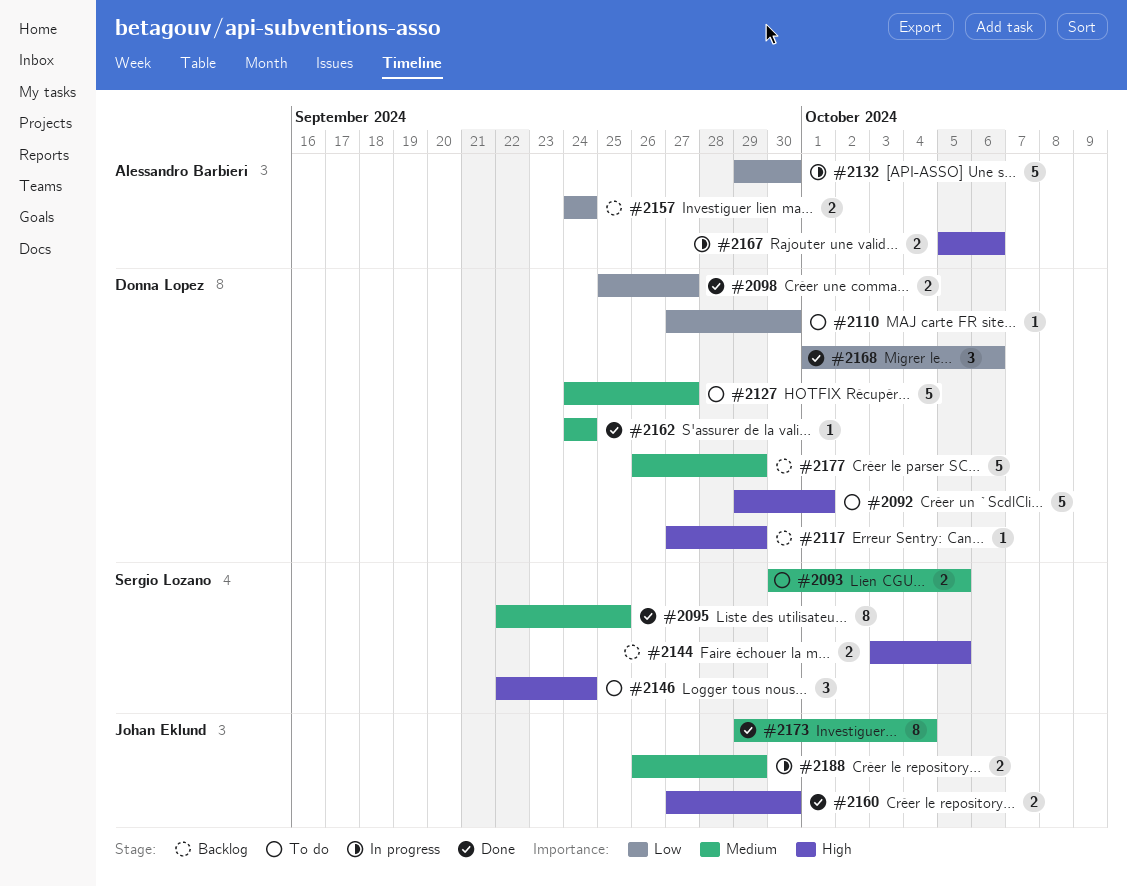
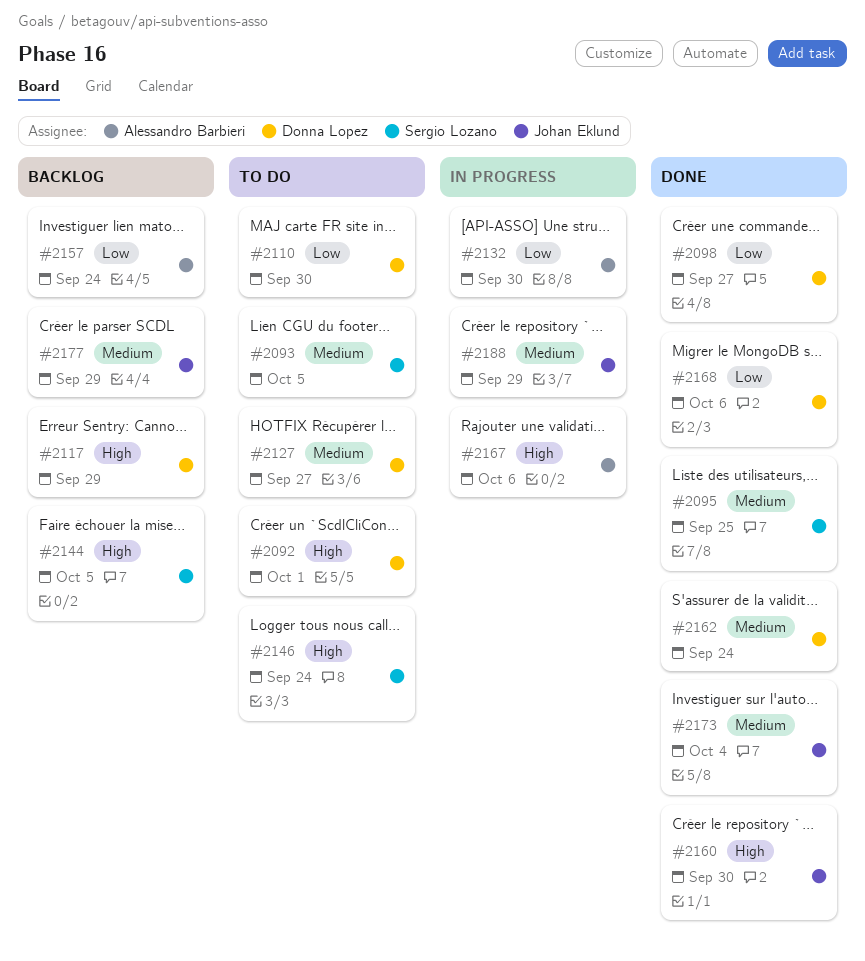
#2177, owner: Donna Lopez -> Johan Eklund

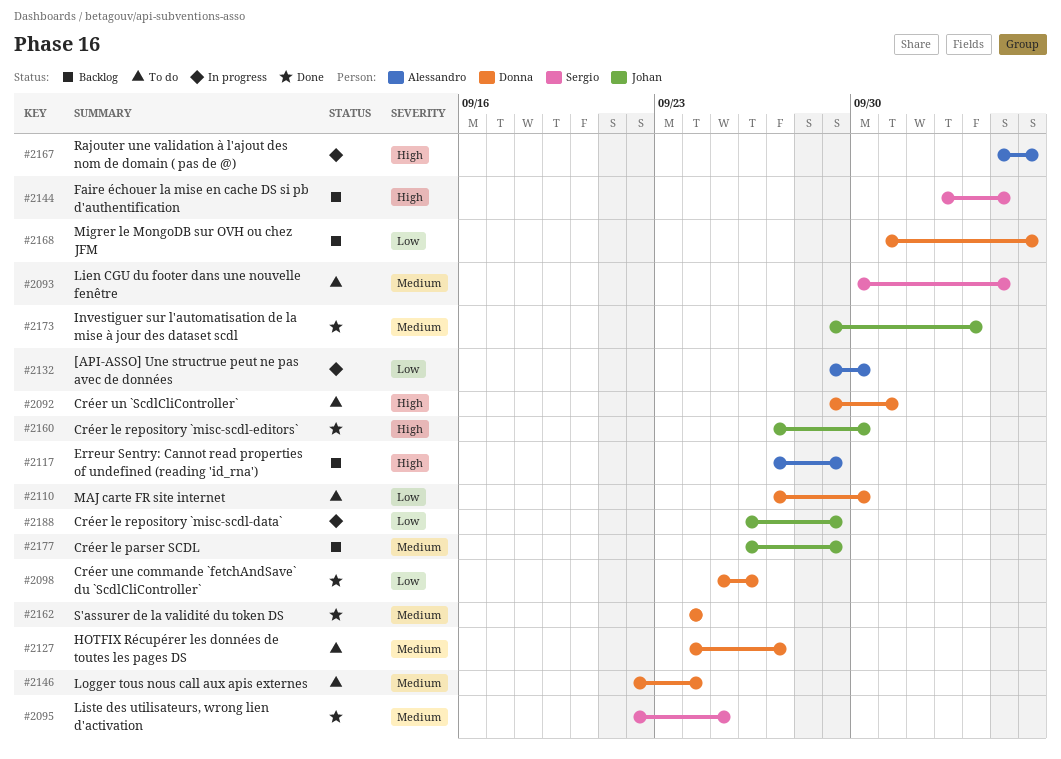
#2098, due: Sep 27 -> Sep 26
#2117, owner: Donna Lopez -> Alessandro Barbieri
#2146, owner: Sergio Lozano -> Donna Lopez
#2146, priority: High -> Medium
#2157: present -> none
#2168, status: Done -> Backlog
#2188, priority: Medium -> Low

